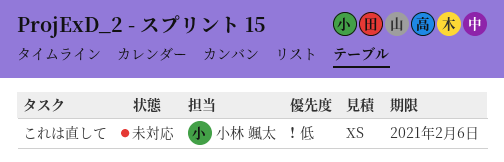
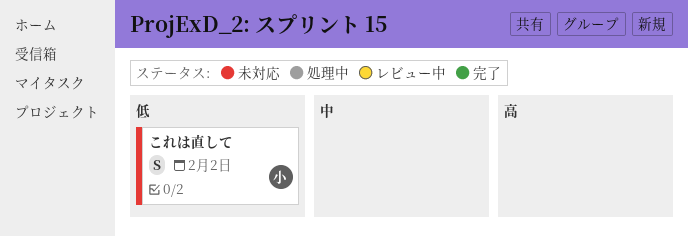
これは直して, estimate: XS -> S
これは直して, due: Feb 6 -> Feb 2

